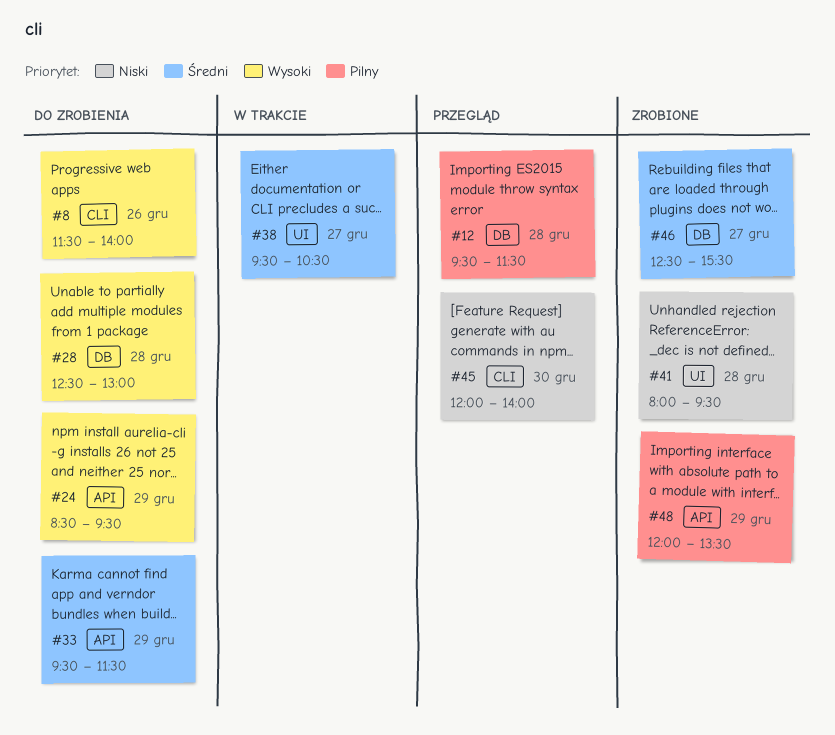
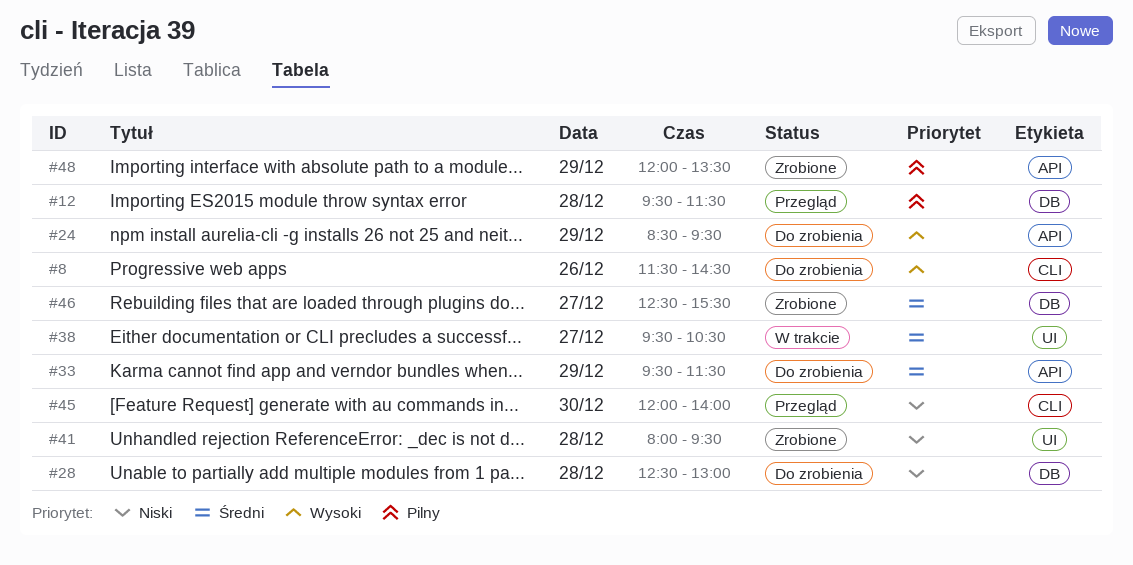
#8, ends: 14:00 -> 14:30
#28, priority: Wysoki -> Niski

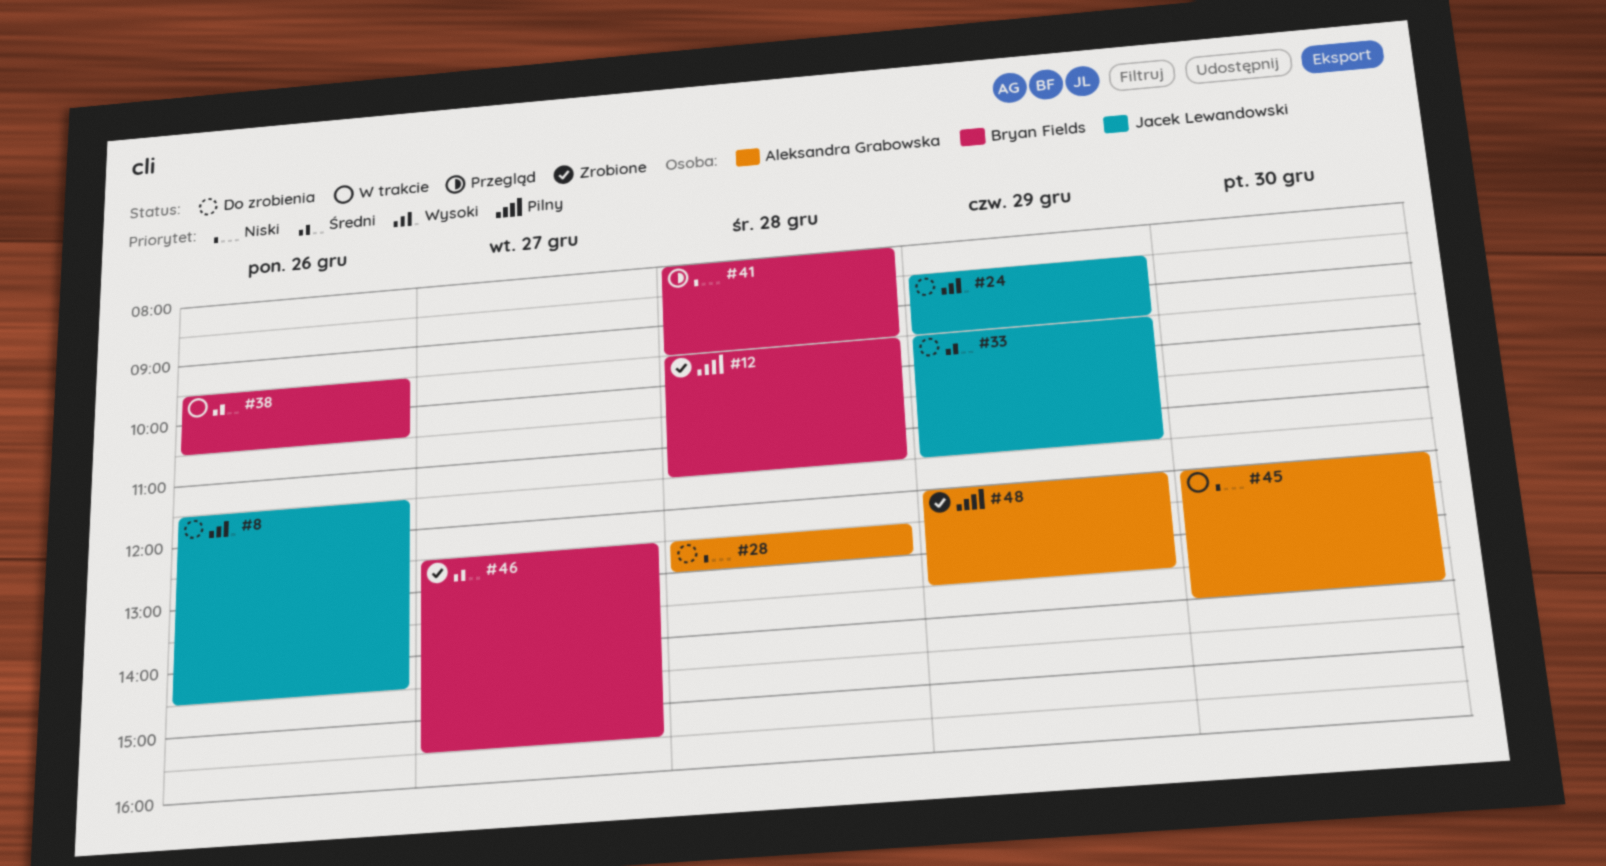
#12, status: Przegląd -> Zrobione
#38, day: Dec 27 -> Dec 26
#41, status: Zrobione -> Przegląd
#45, status: Przegląd -> W trakcie

